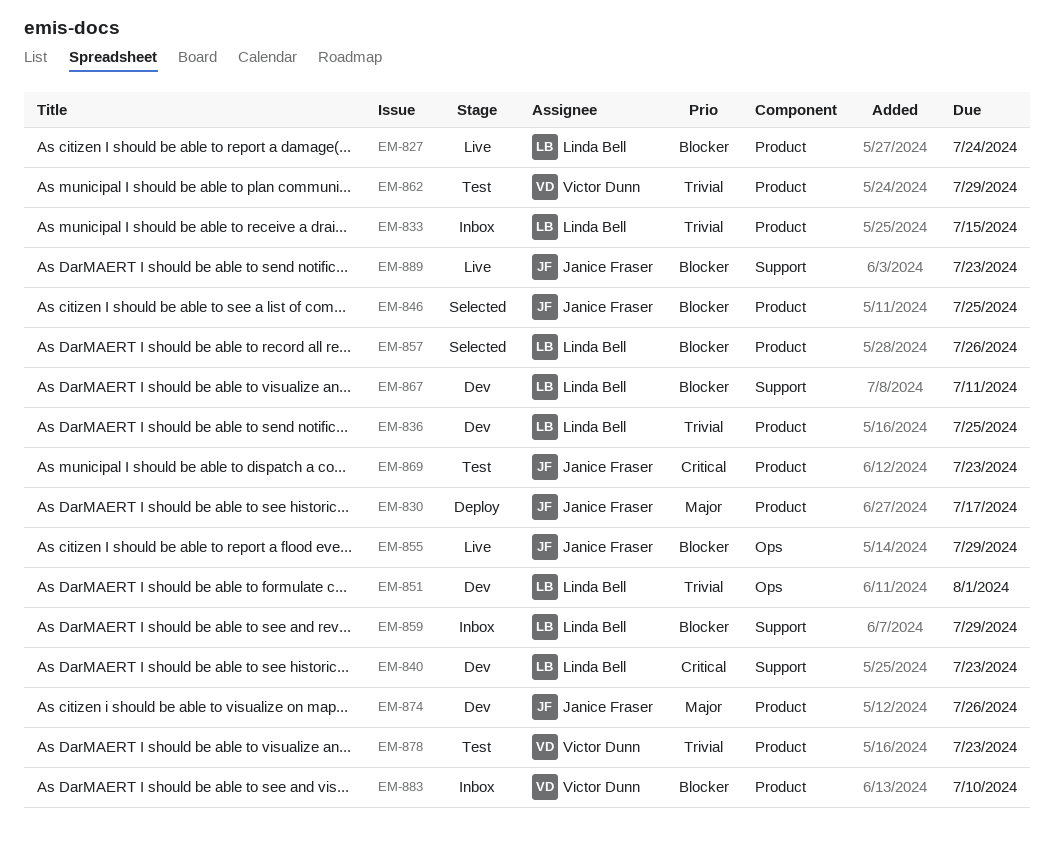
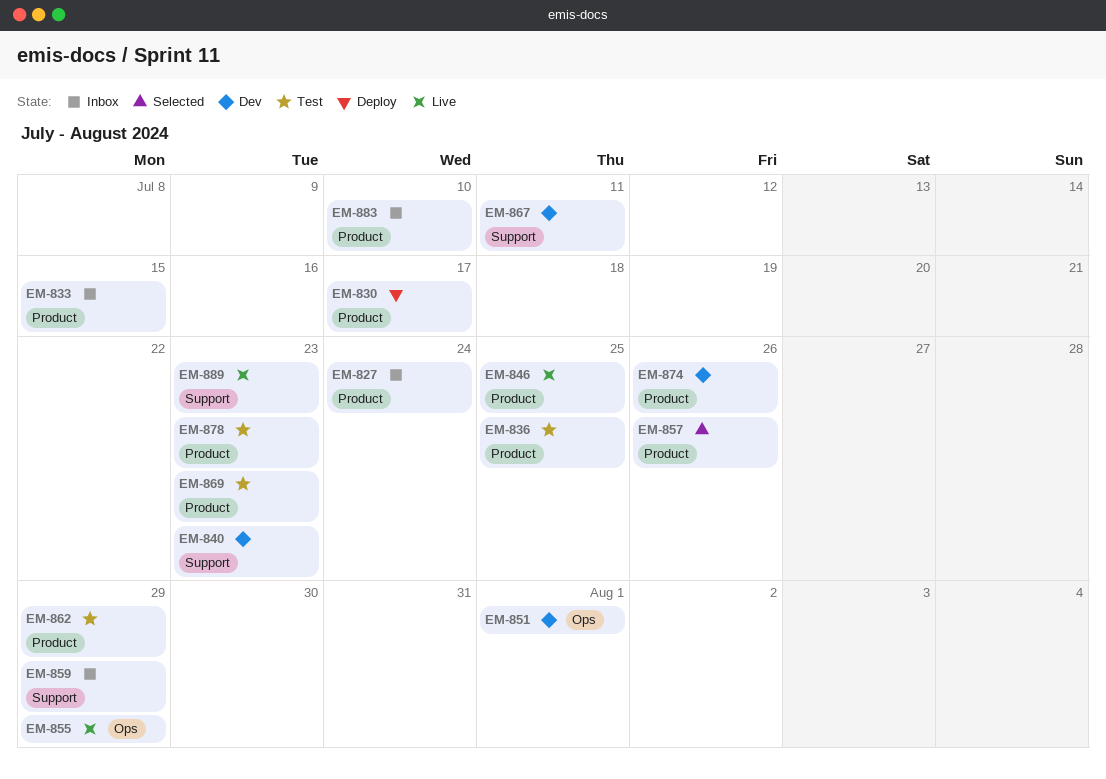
EM-827, status: Live -> Inbox
EM-836, status: Dev -> Test
EM-846, status: Selected -> Live

